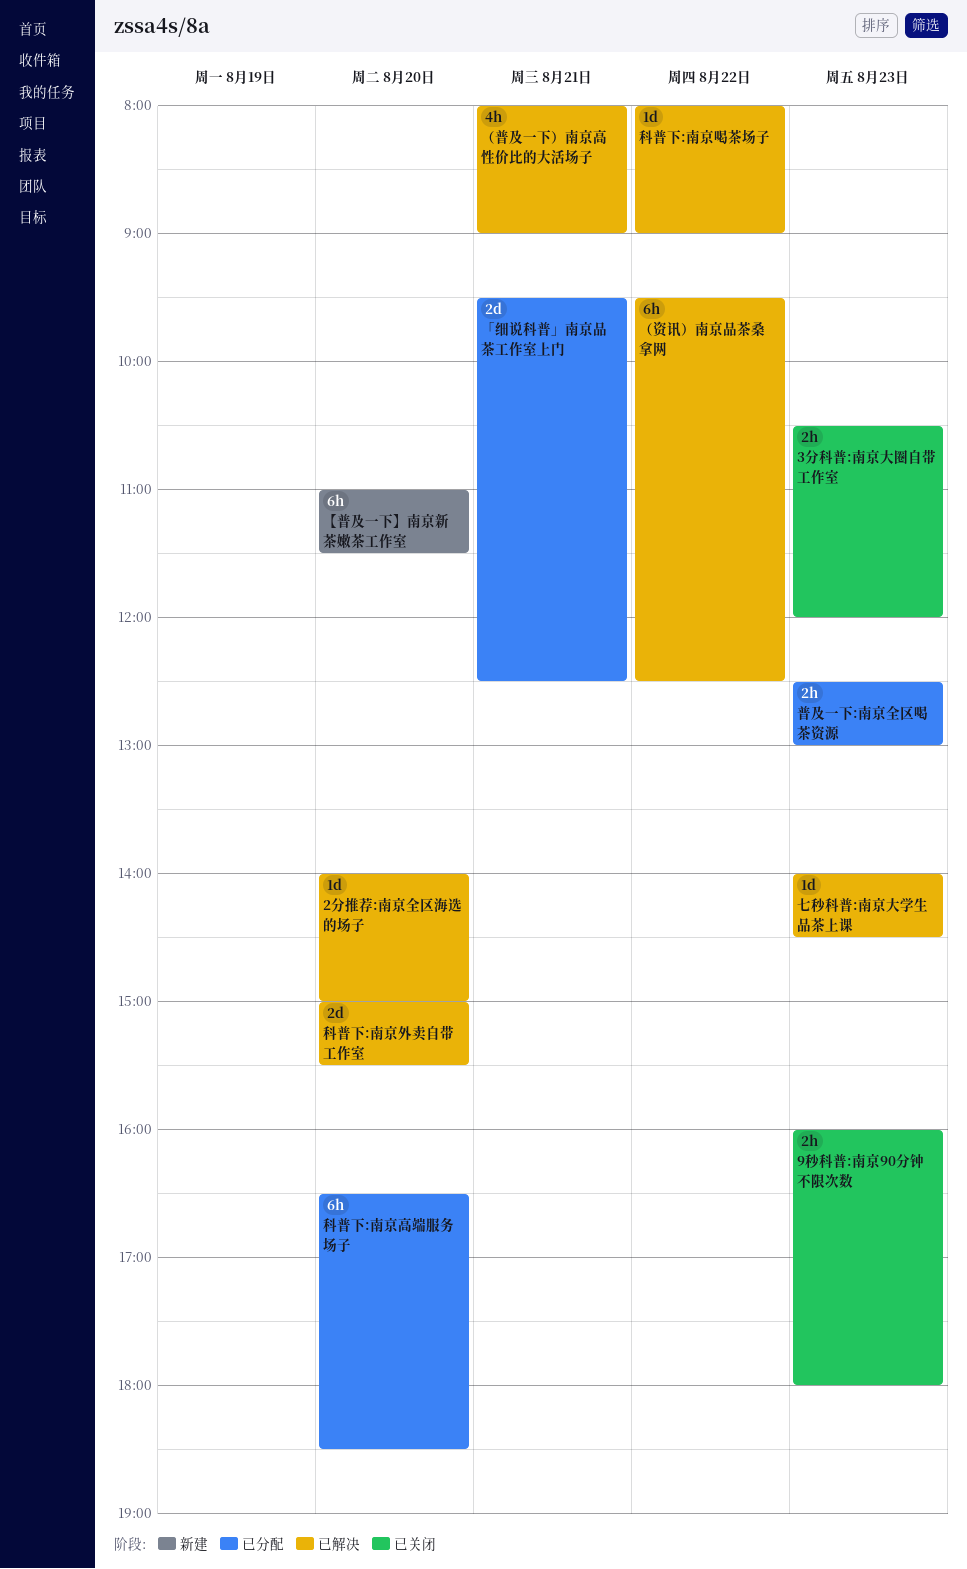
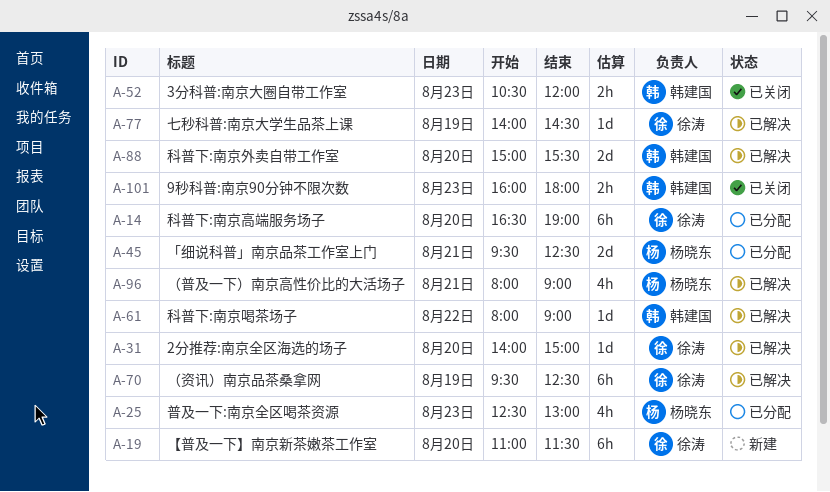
七秒科普:南京大学生品茶上课, day: Aug 23 -> Aug 19
普及一下:南京全区喝茶资源, estimate: 2h -> 4h
科普下:南京高端服务场子, ends: 18:30 -> 19:00
（资讯）南京品茶桑拿网, day: Aug 22 -> Aug 19

